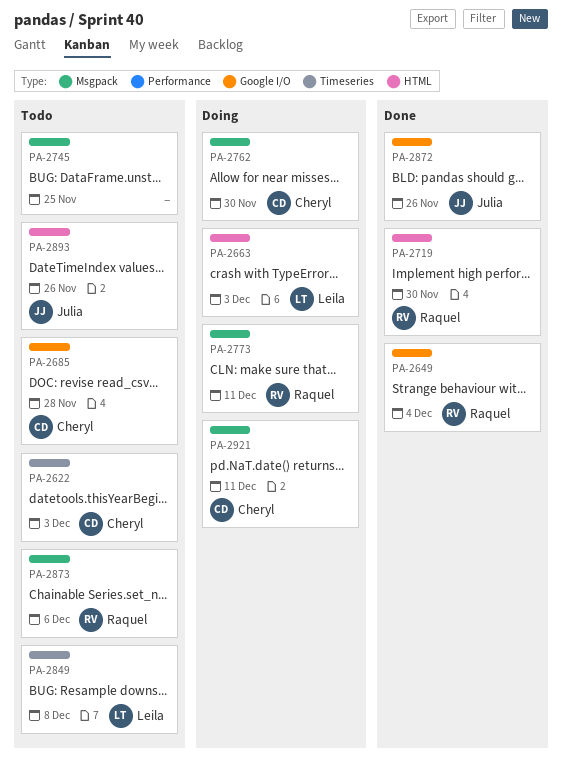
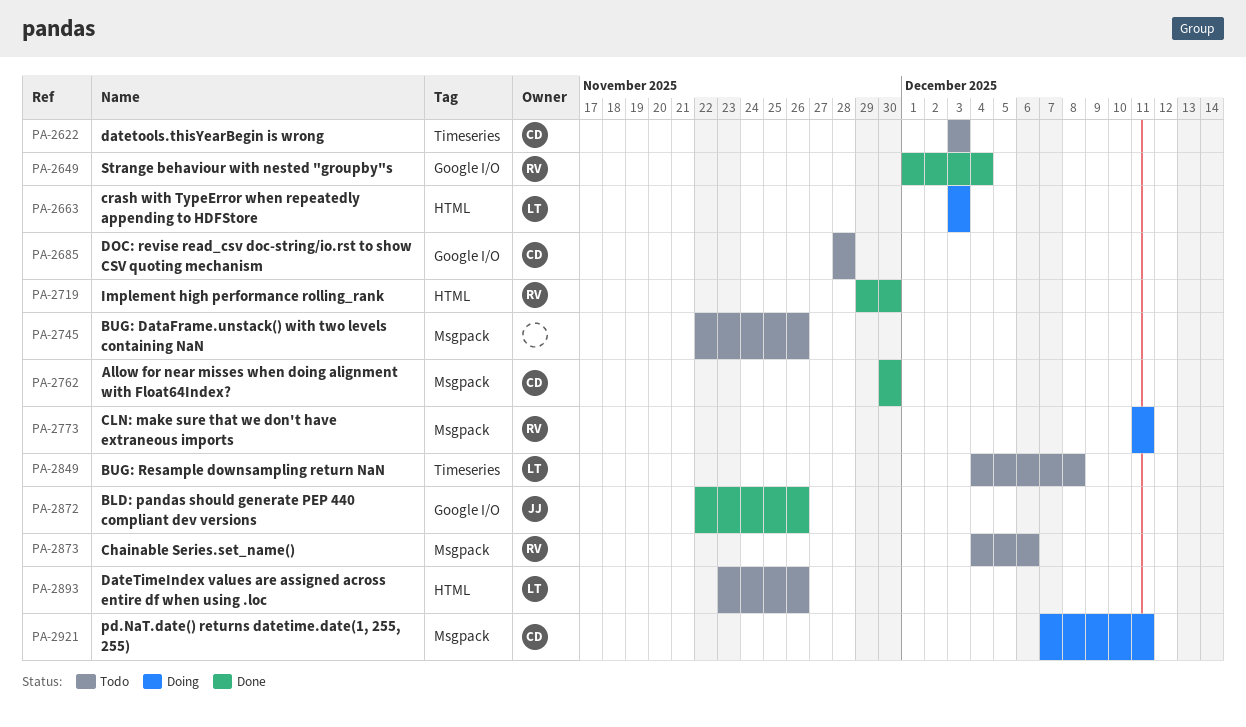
PA-2745, due: Nov 25 -> Nov 26
PA-2762, status: Doing -> Done
PA-2893, owner: Julia -> Leila

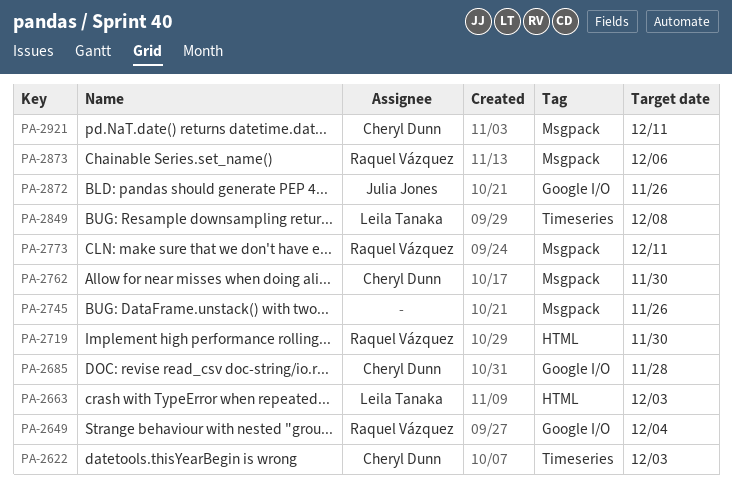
PA-2893: present -> none

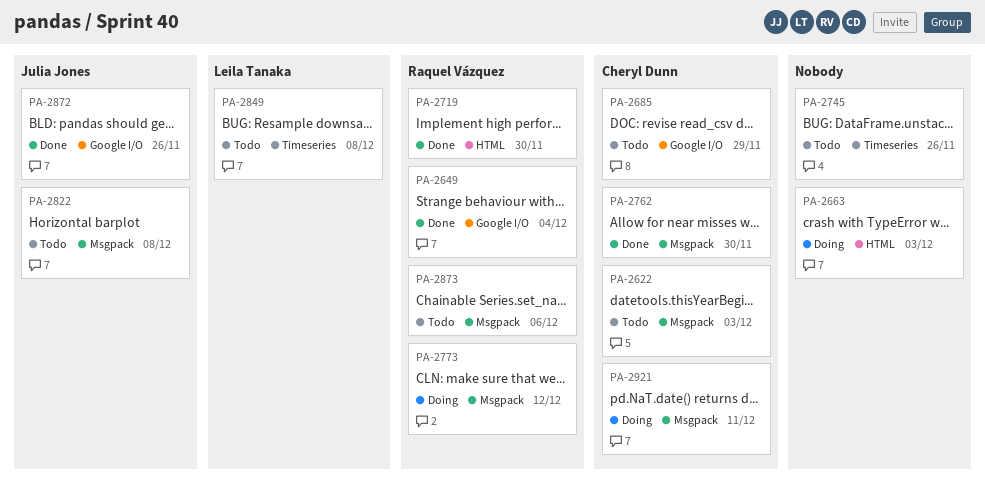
PA-2622, label: Timeseries -> Msgpack
PA-2663, owner: Leila Tanaka -> none
PA-2685, due: Nov 28 -> Nov 29
PA-2745, label: Msgpack -> Timeseries
PA-2773, due: Dec 11 -> Dec 12
PA-2822: none -> present

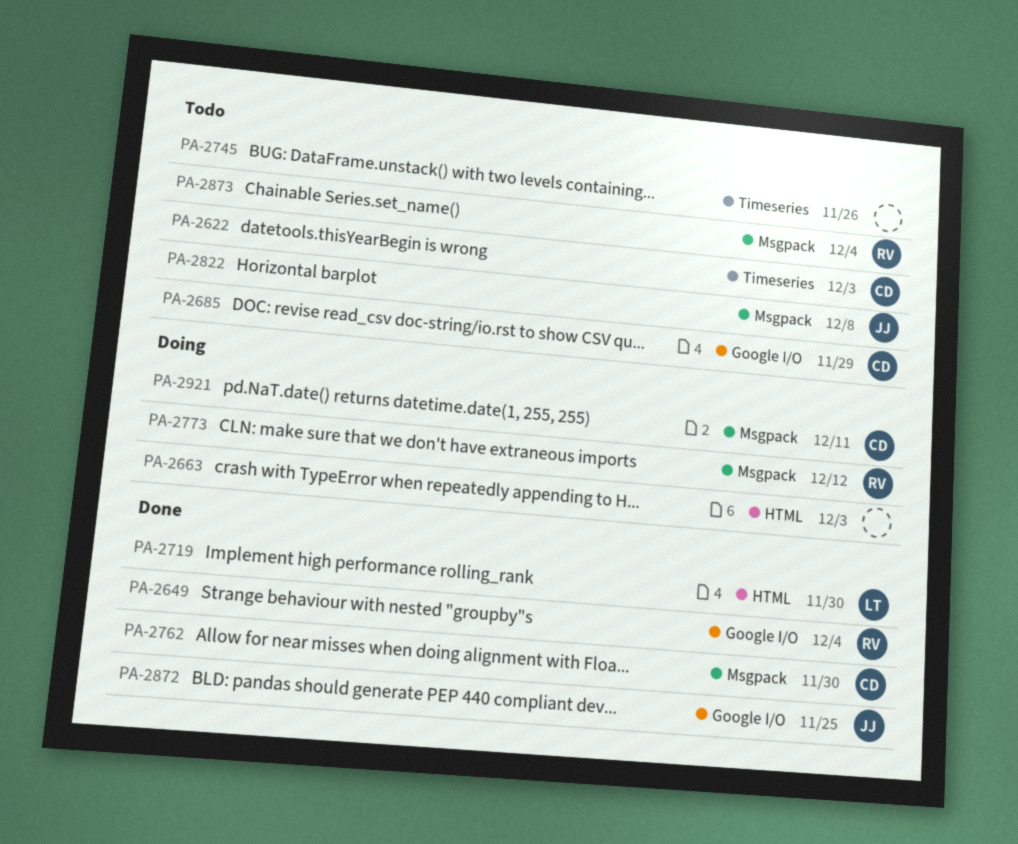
PA-2622, label: Msgpack -> Timeseries
PA-2719, owner: Raquel Vázquez -> Leila Tanaka
PA-2849: present -> none
PA-2872, due: Nov 26 -> Nov 25
PA-2873, due: Dec 6 -> Dec 4

